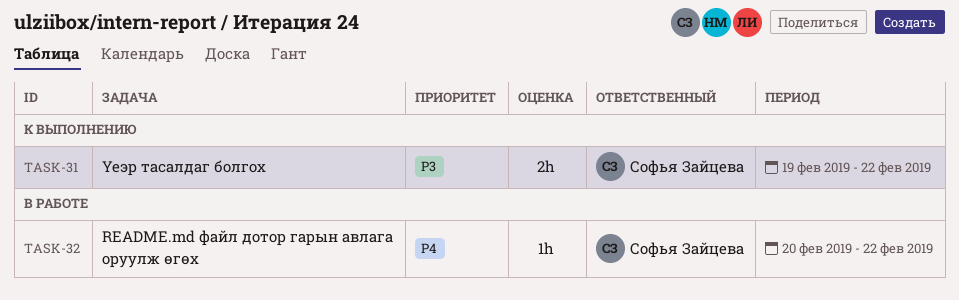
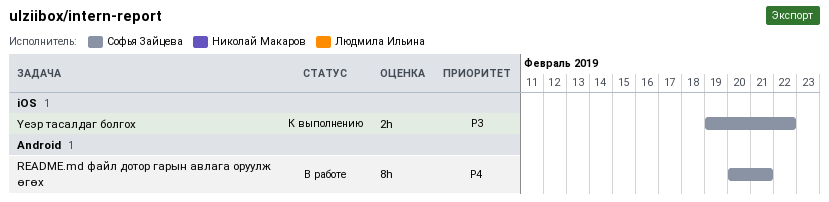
README.md файл дотор гарын авлага оруулж өгөх, estimate: 1h -> 8h
README.md файл дотор гарын авлага оруулж өгөх, due: Feb 22 -> Feb 21

